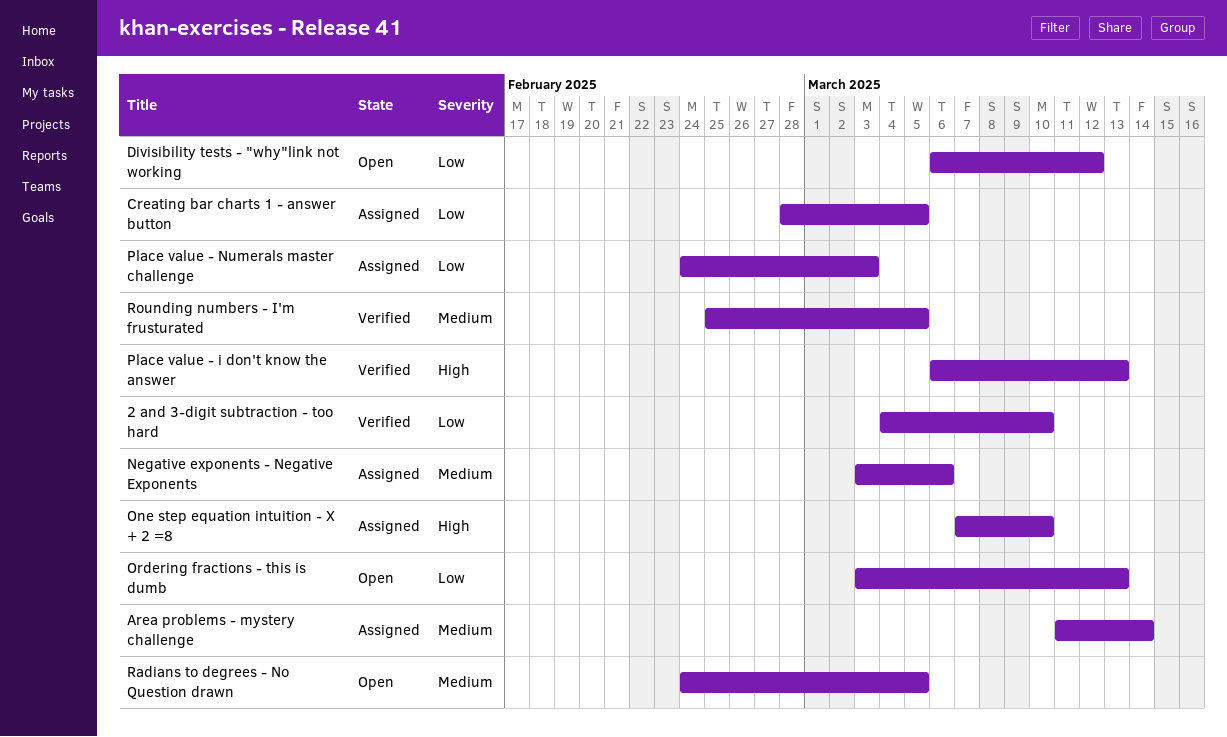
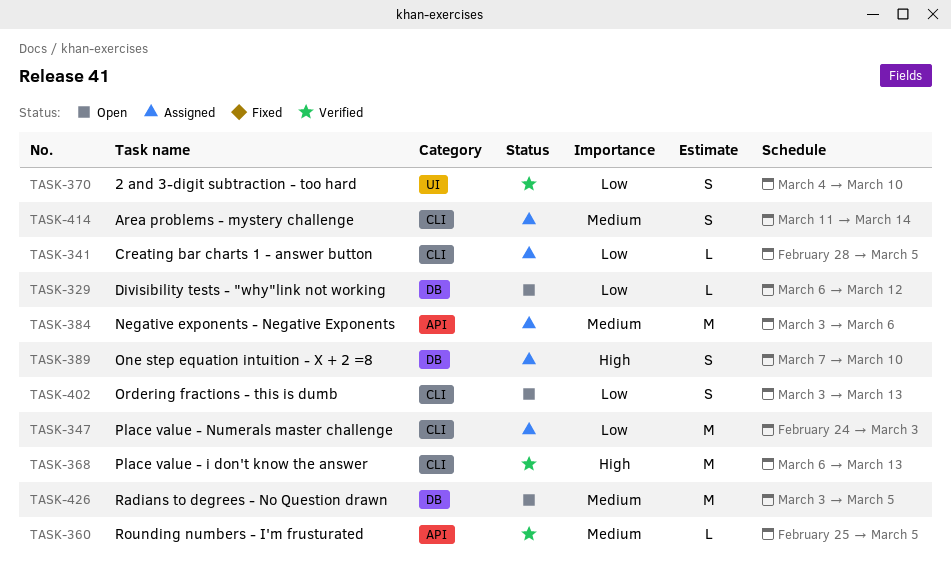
Radians to degrees - No Question drawn, start: Feb 24 -> Mar 3

